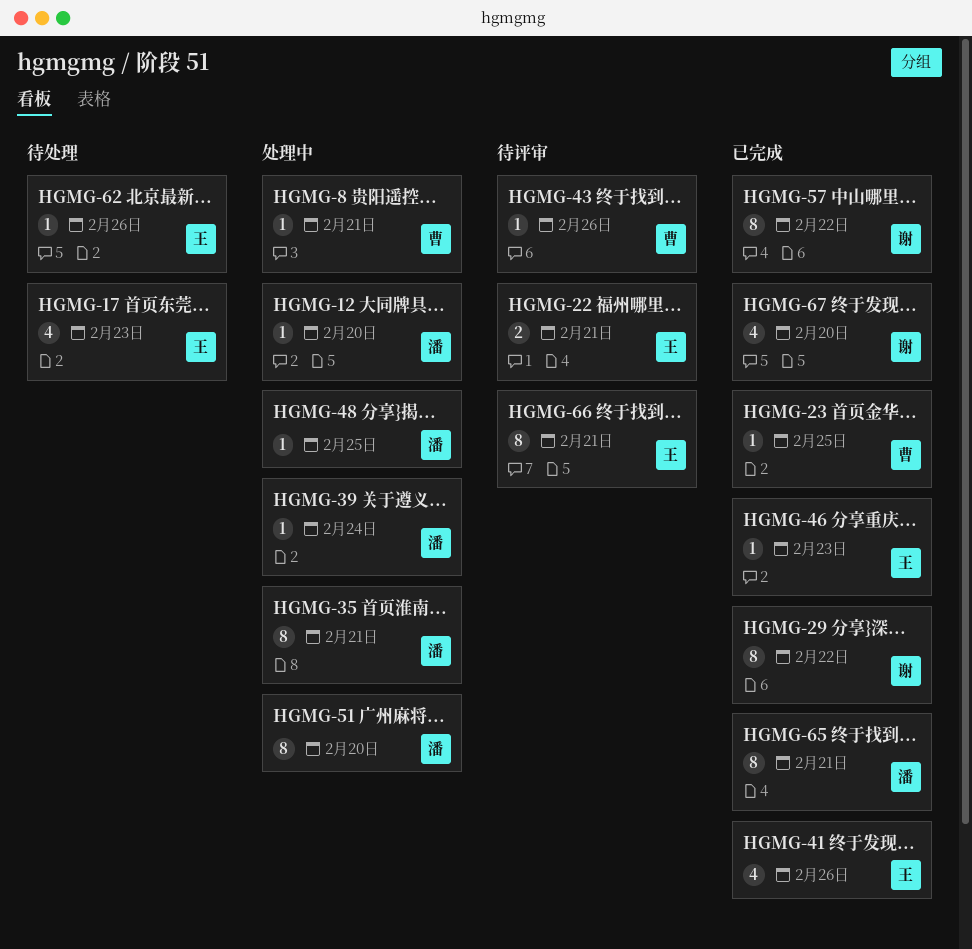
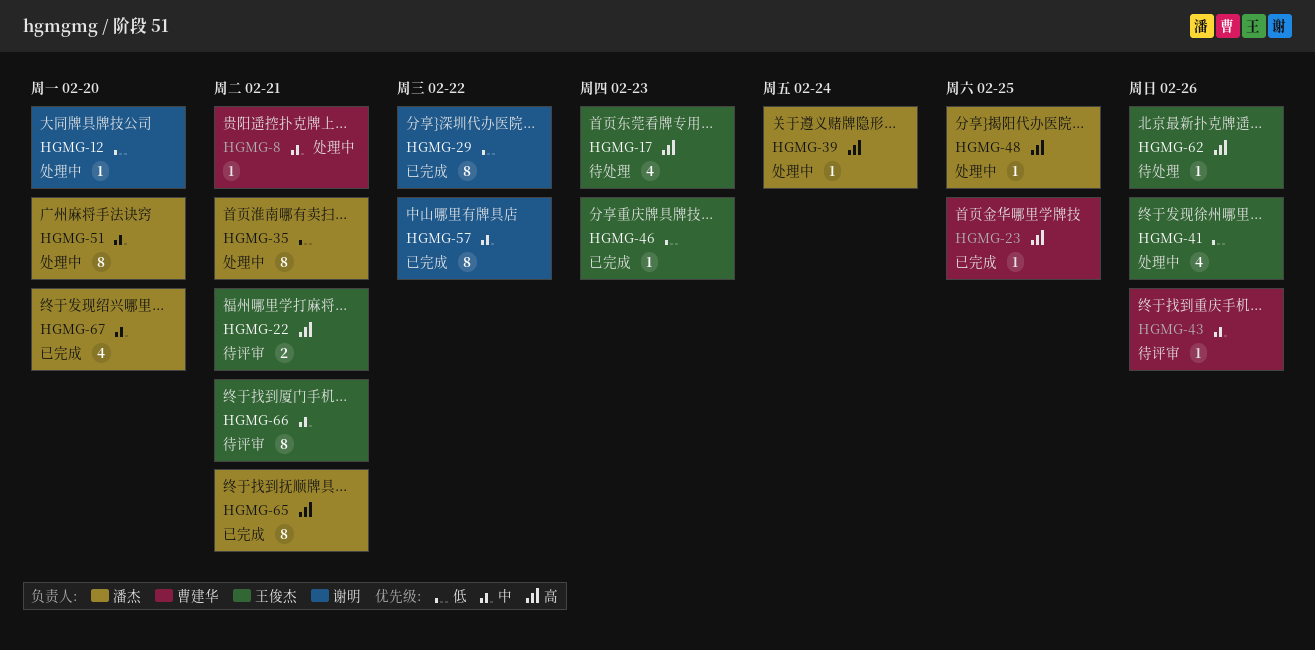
HGMG-12, owner: 潘杰 -> 谢明
HGMG-41, status: 已完成 -> 处理中
HGMG-67, owner: 谢明 -> 潘杰

